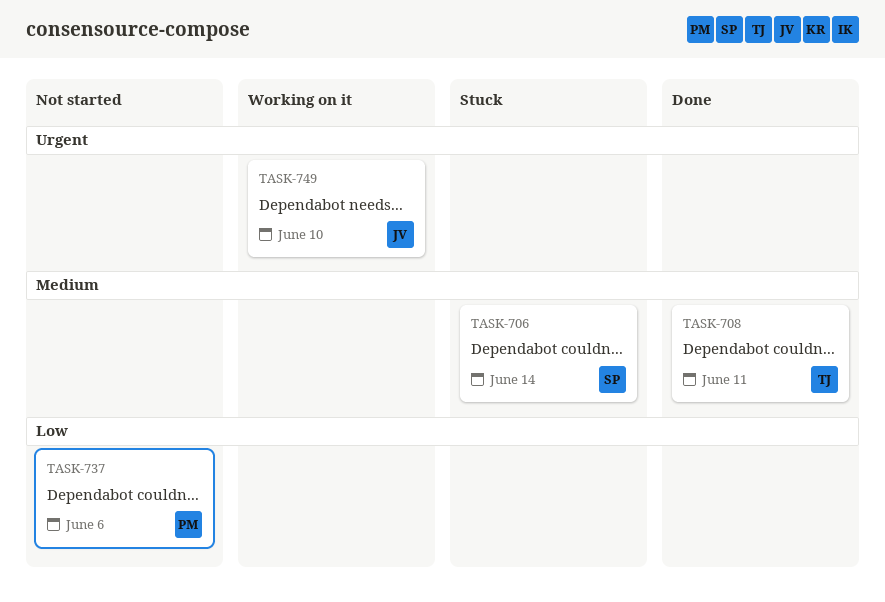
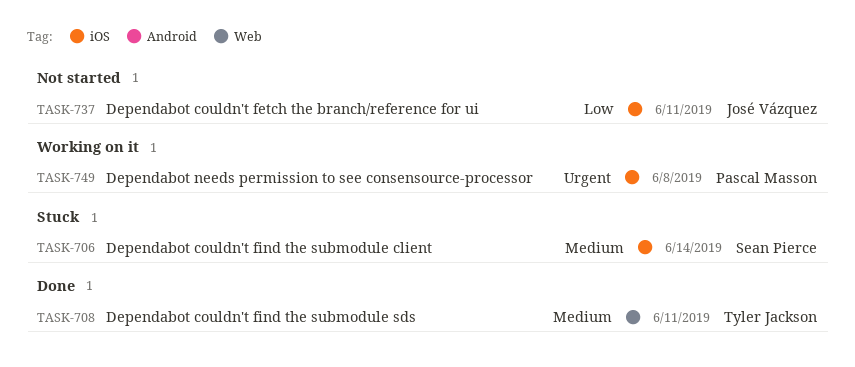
TASK-737, owner: Pascal Masson -> José Vázquez
TASK-737, due: Jun 6 -> Jun 11
TASK-749, owner: José Vázquez -> Pascal Masson
TASK-749, due: Jun 10 -> Jun 8

